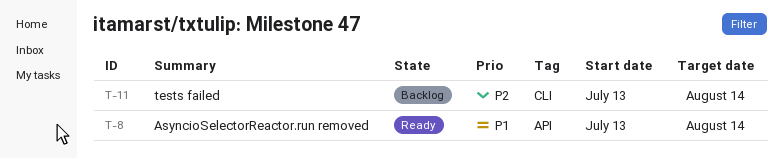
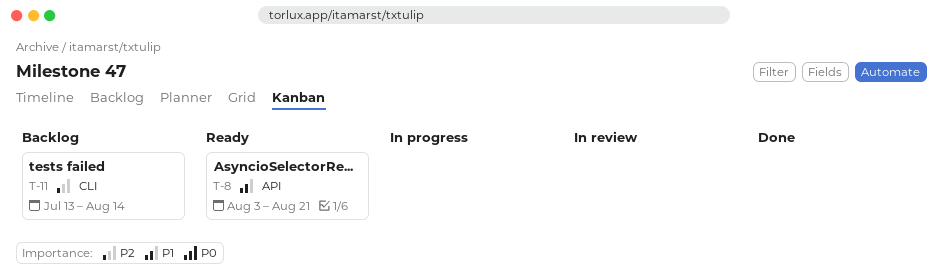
T-8, start: Jul 13 -> Aug 3
T-8, due: Aug 14 -> Aug 21

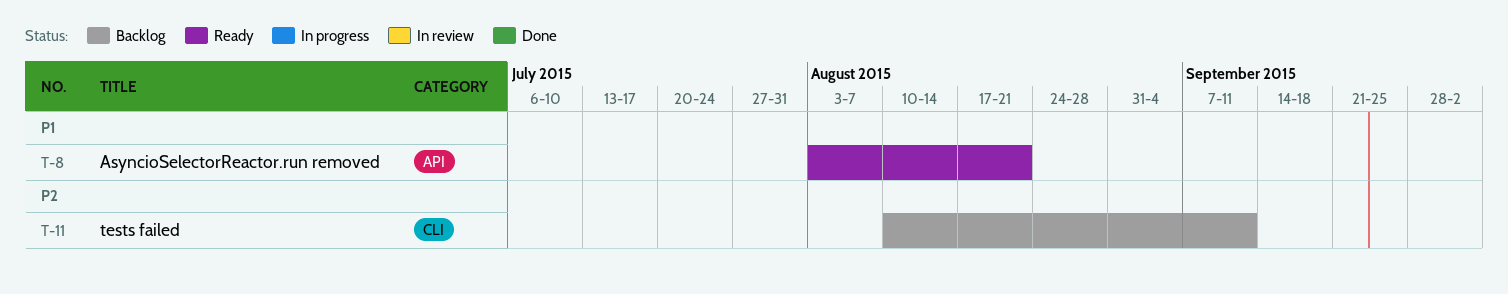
T-11, start: Jul 13 -> Aug 10
T-11, due: Aug 14 -> Sep 11

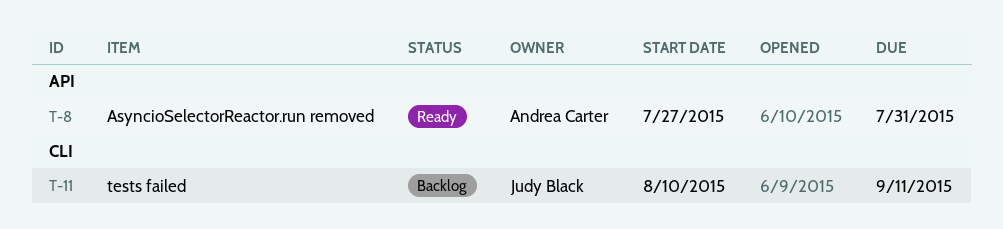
T-8, start: Aug 3 -> Jul 27
T-8, due: Aug 21 -> Jul 31

